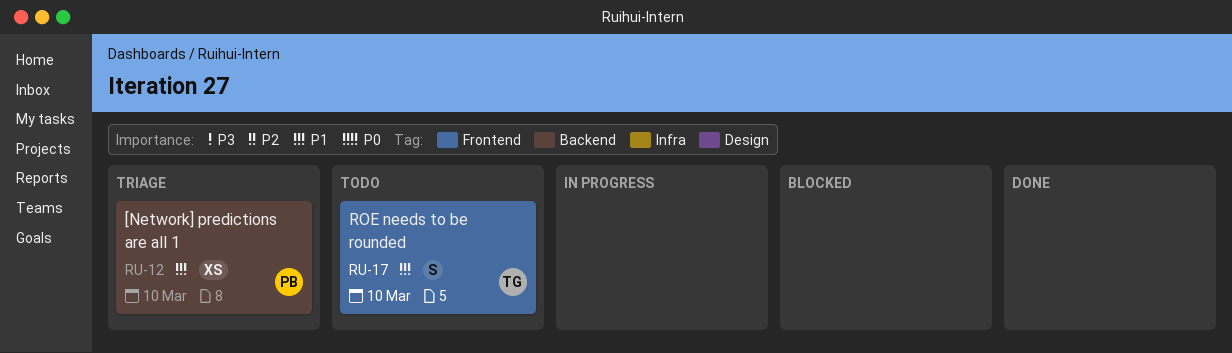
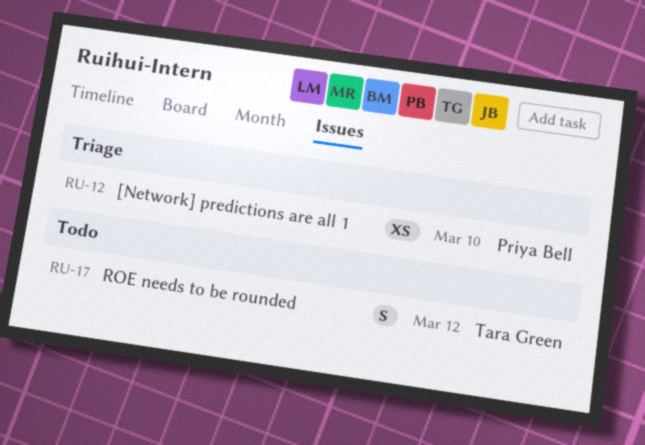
RU-17, due: Mar 10 -> Mar 12

